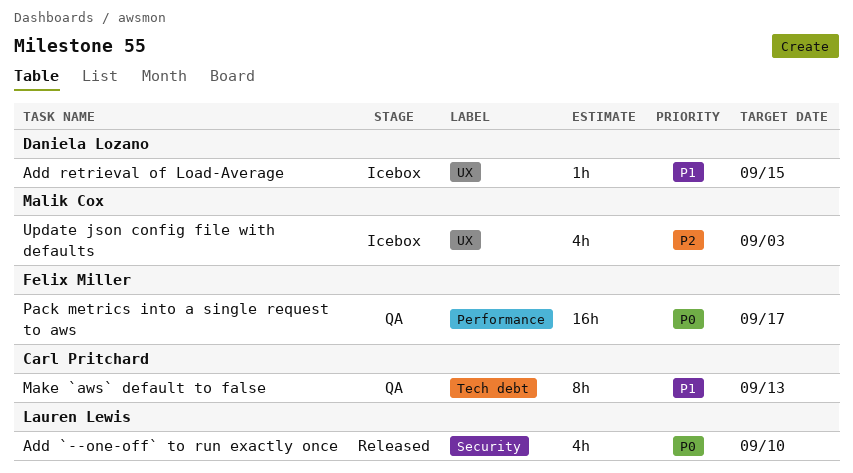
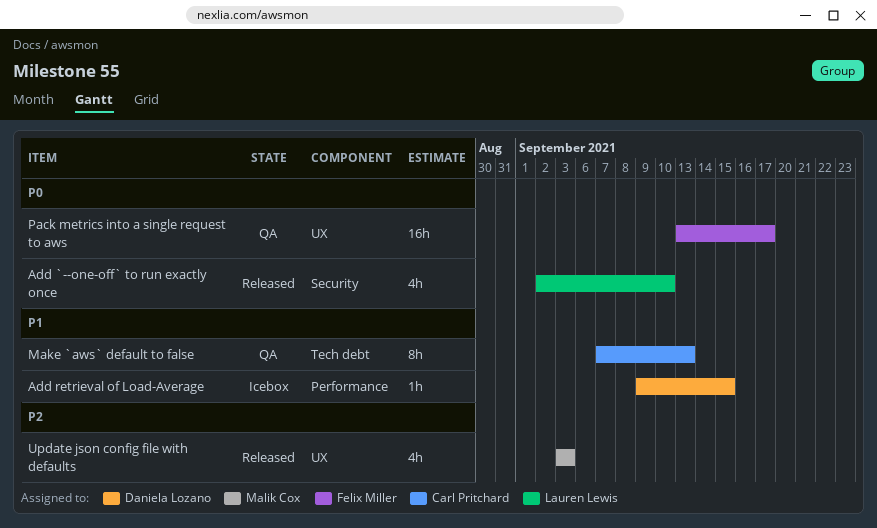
Add retrieval of Load-Average, label: UX -> Performance
Pack metrics into a single request to aws, label: Performance -> UX
Update json config file with defaults, status: Icebox -> Released

